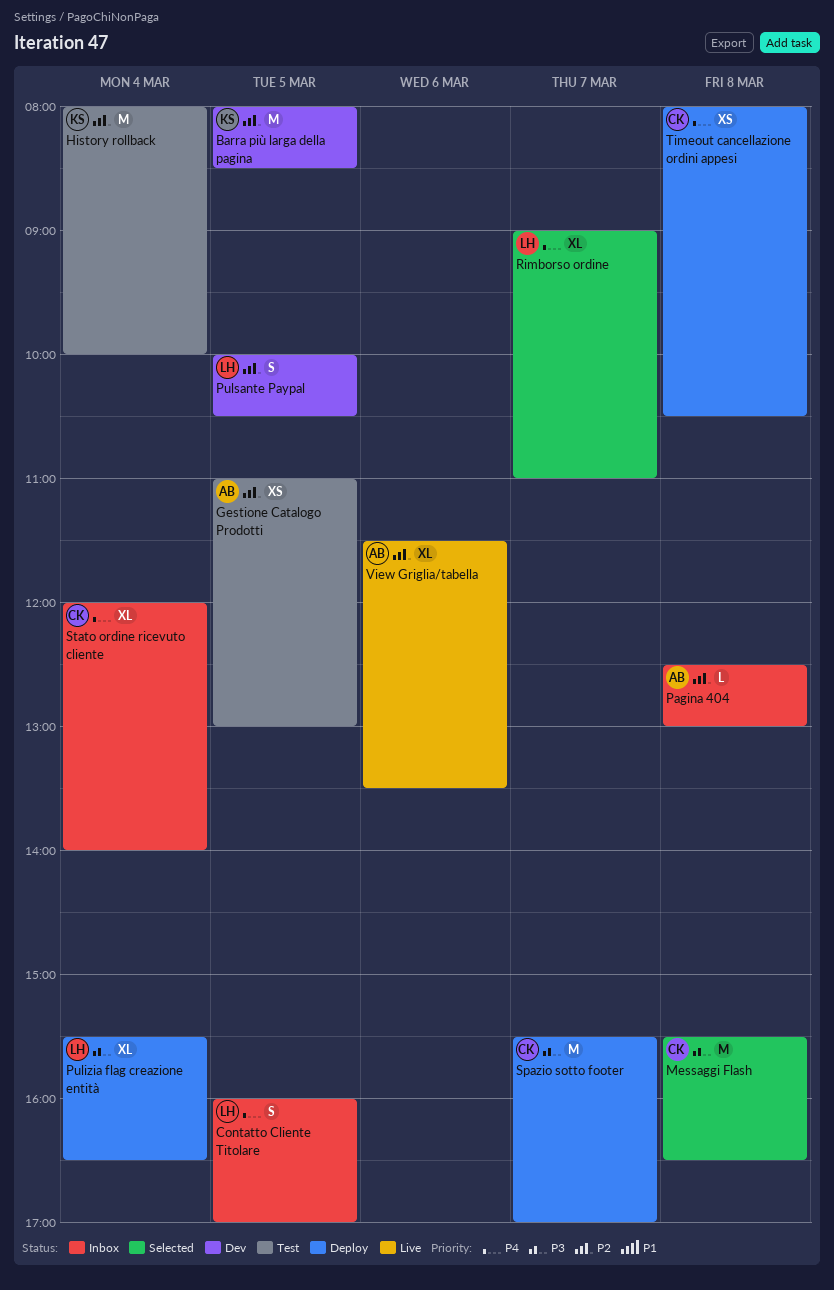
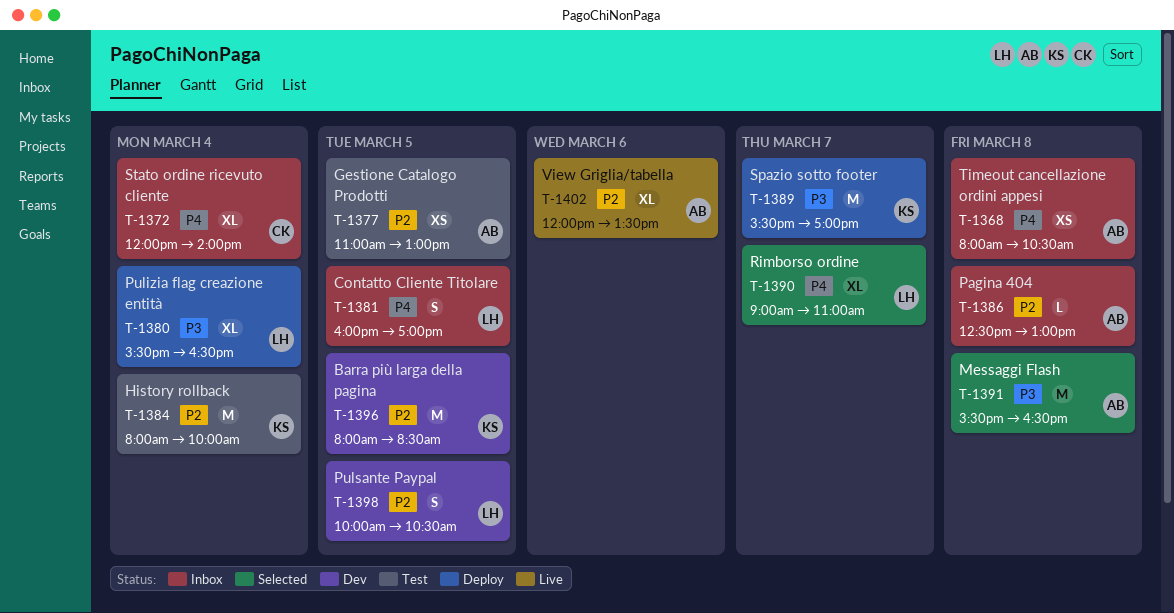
Messaggi Flash, owner: CK -> AB
Spazio sotto footer, owner: CK -> KS
Timeout cancellazione ordini appesi, status: Deploy -> Inbox
Timeout cancellazione ordini appesi, owner: CK -> AB
View Griglia/tabella, begins: 11:30 -> 12:00

